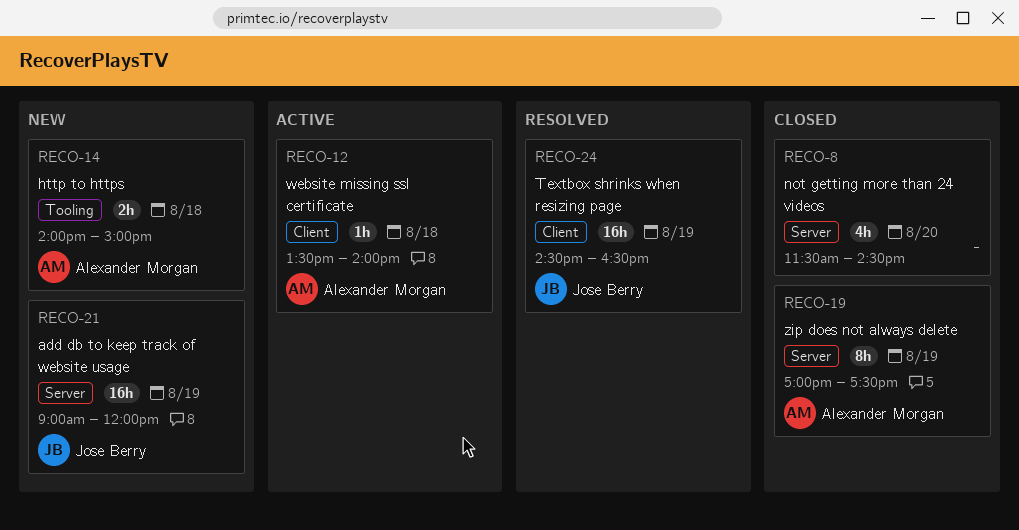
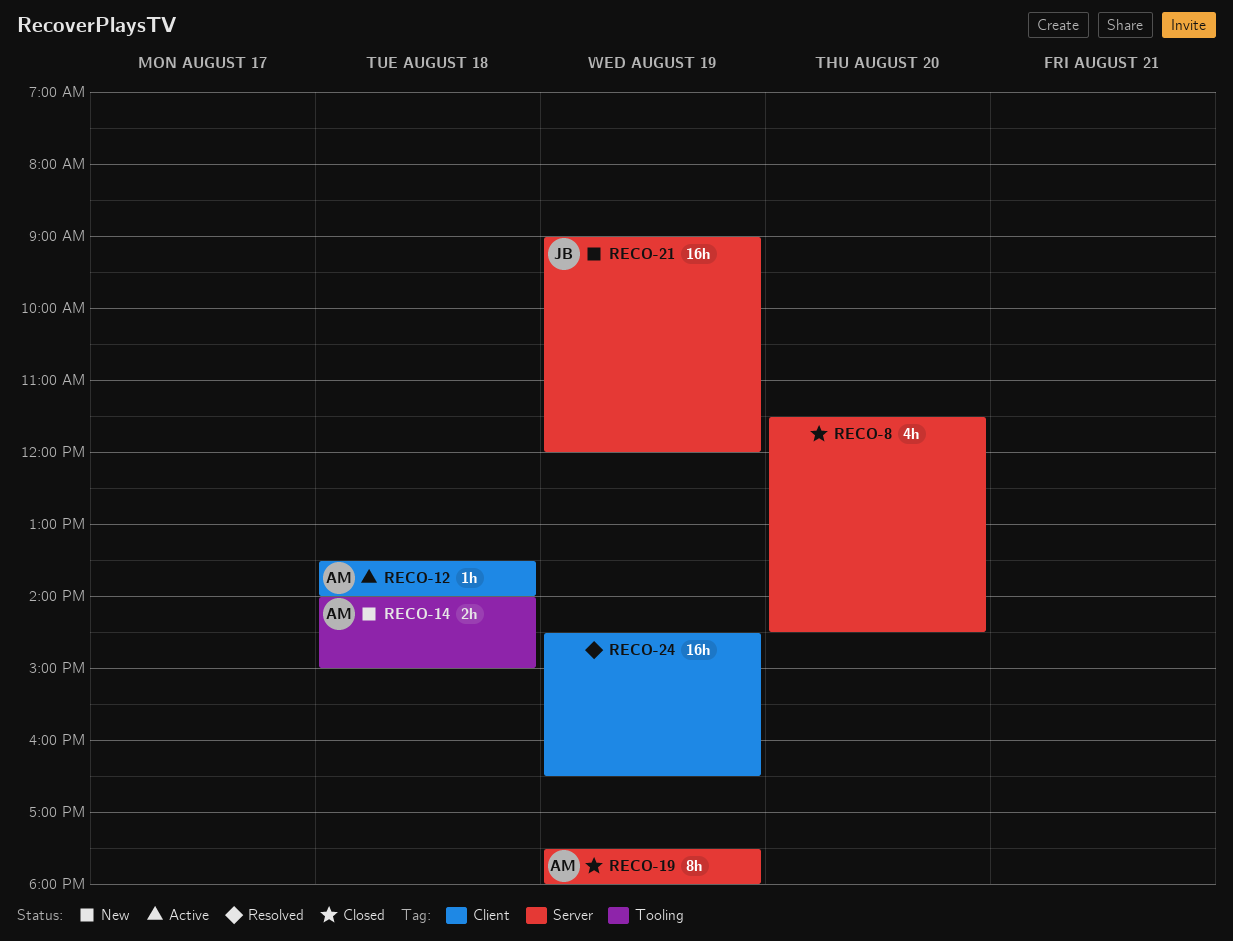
RECO-19, begins: 17:00 -> 17:30
RECO-19, ends: 17:30 -> 18:00
RECO-24, owner: Jose Berry -> none

